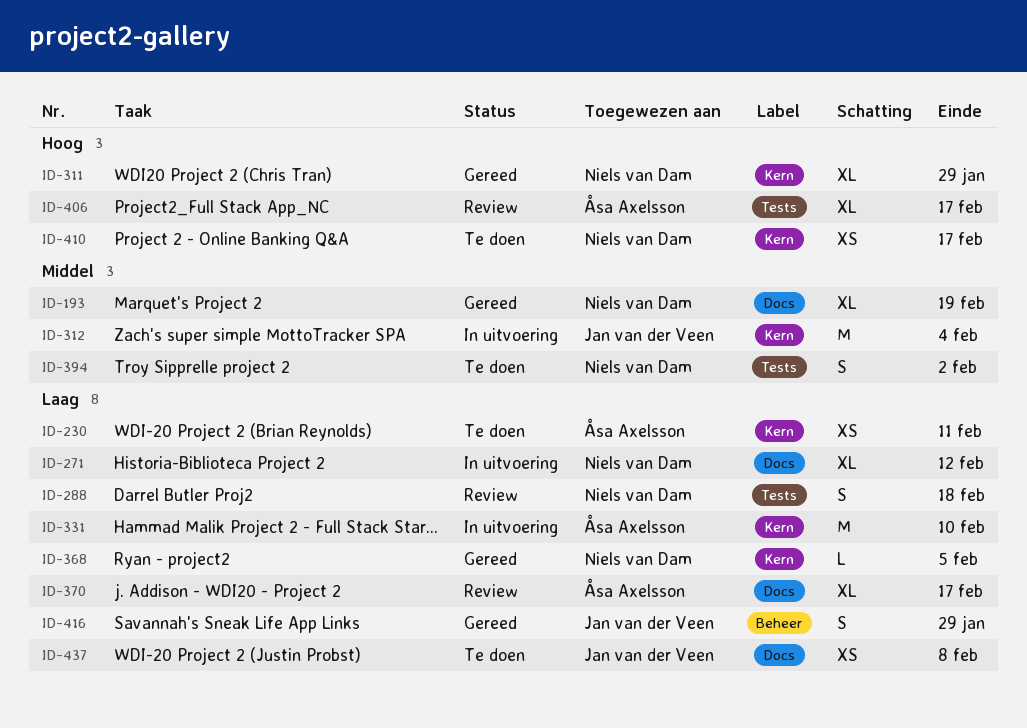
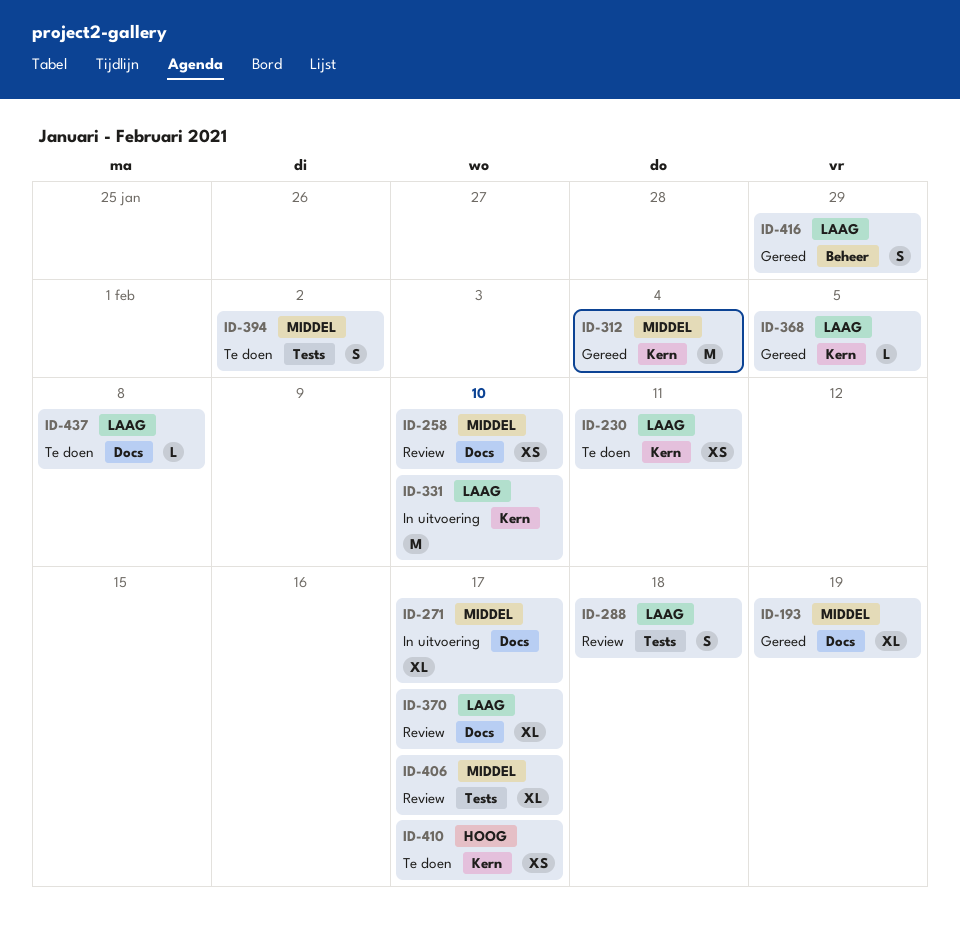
ID-258: none -> present
ID-271, priority: Laag -> Middel
ID-271, due: Feb 12 -> Feb 17
ID-311: present -> none
ID-312, status: In uitvoering -> Gereed
ID-406, priority: Hoog -> Middel
ID-437, estimate: XS -> L

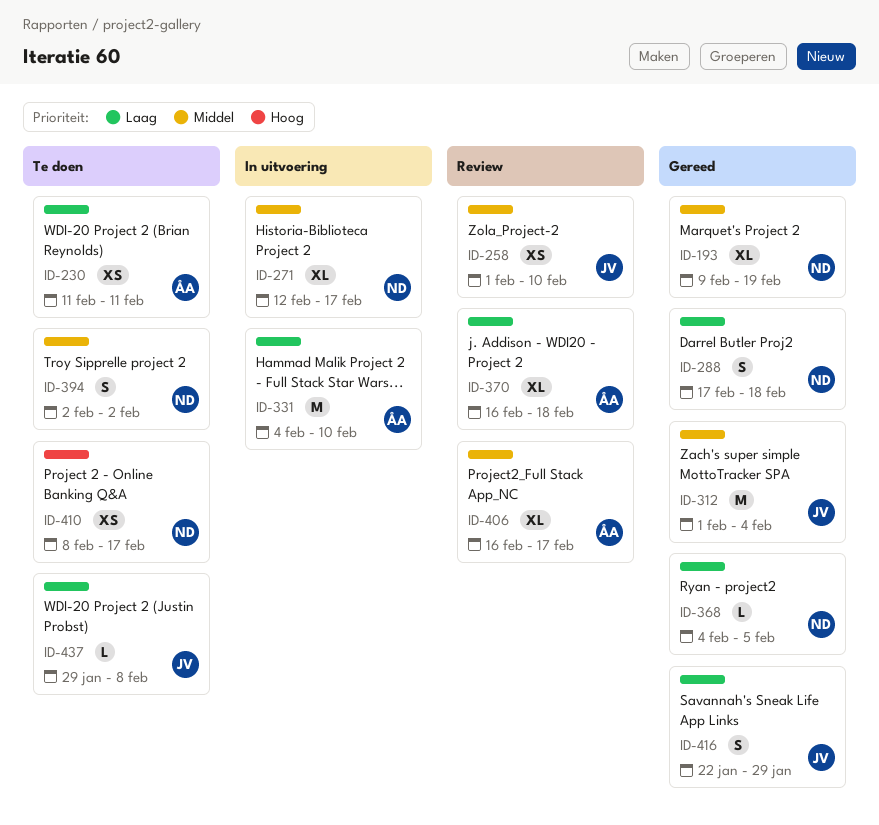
ID-288, status: Review -> Gereed
ID-370, due: Feb 17 -> Feb 18

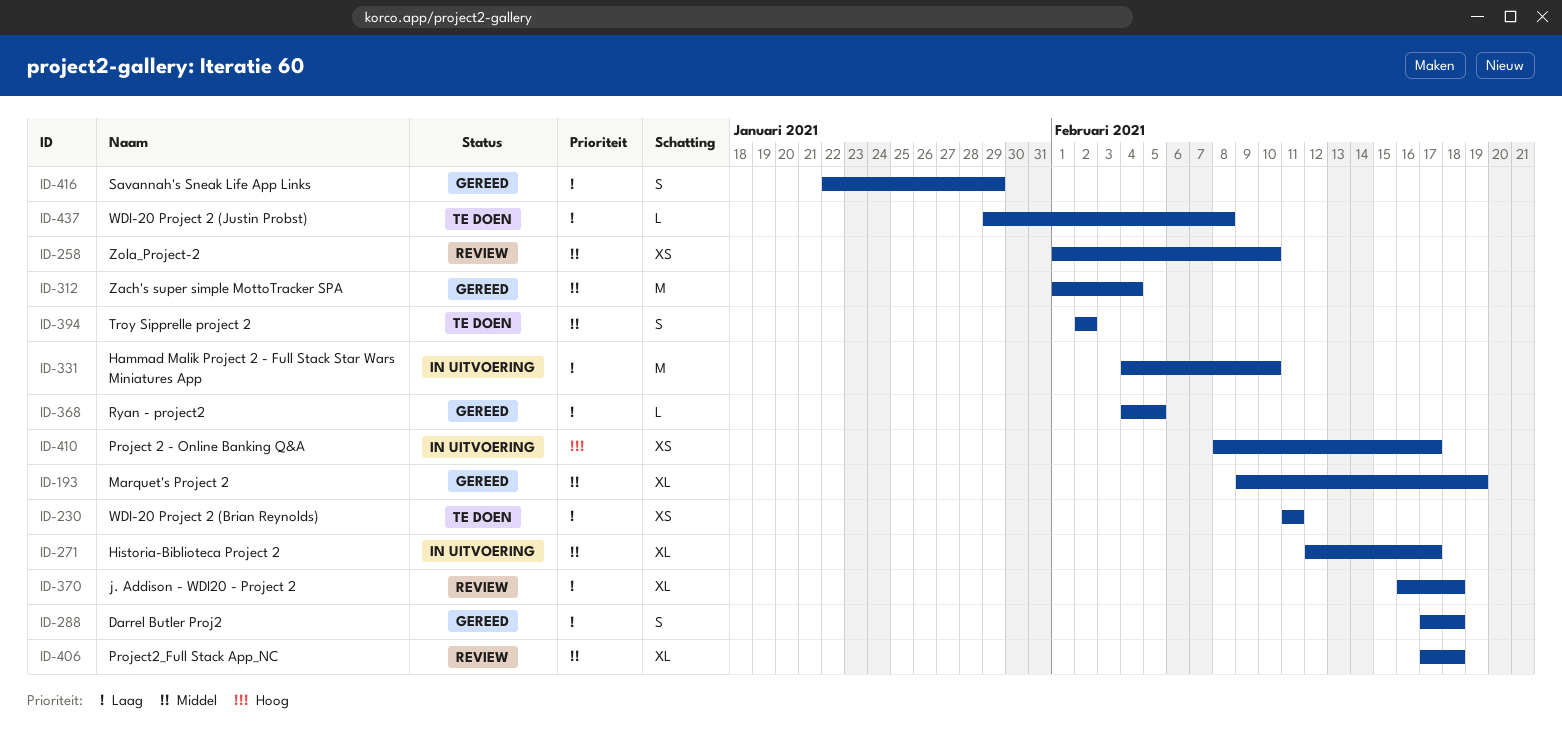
ID-406, start: Feb 16 -> Feb 17
ID-406, due: Feb 17 -> Feb 18
ID-410, status: Te doen -> In uitvoering

